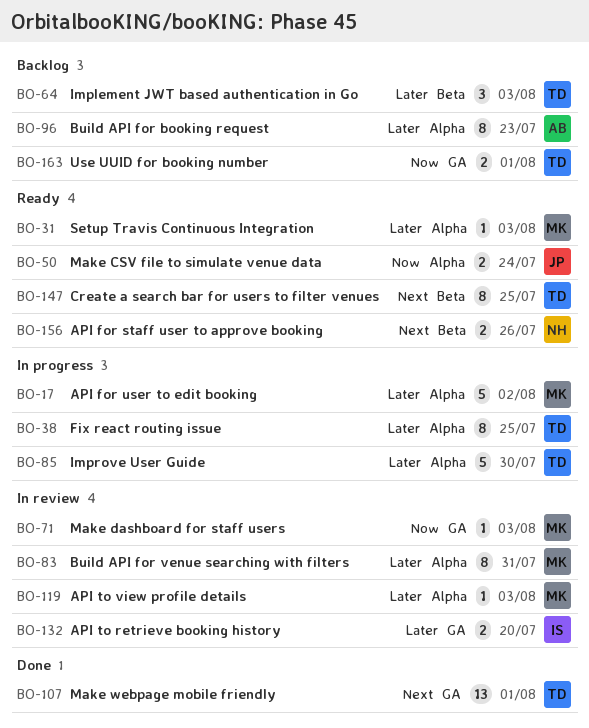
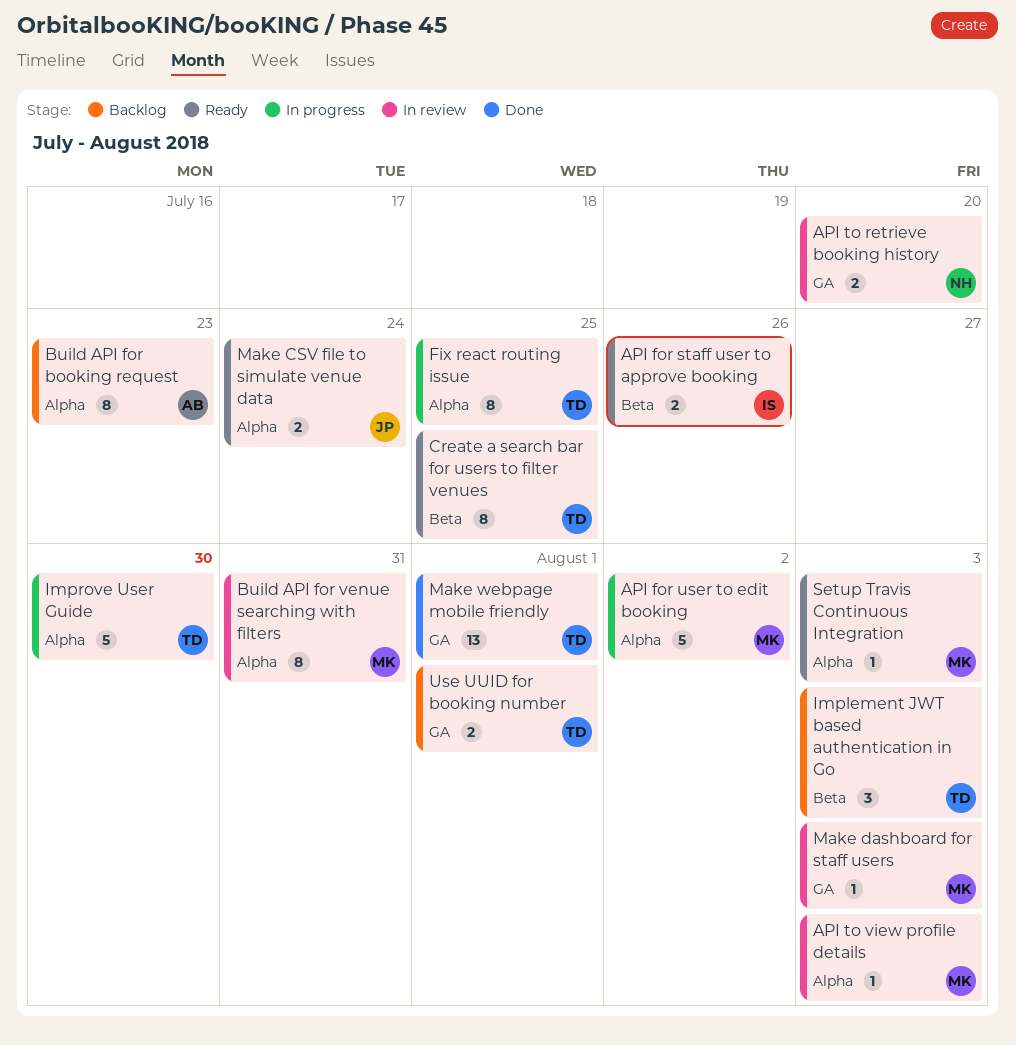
API for staff user to approve booking, owner: NH -> IS
API to retrieve booking history, owner: IS -> NH

